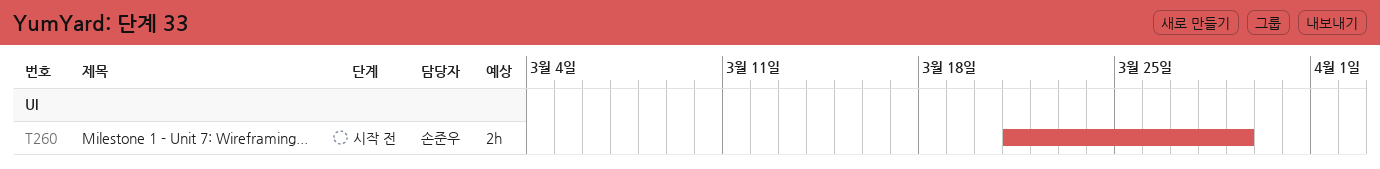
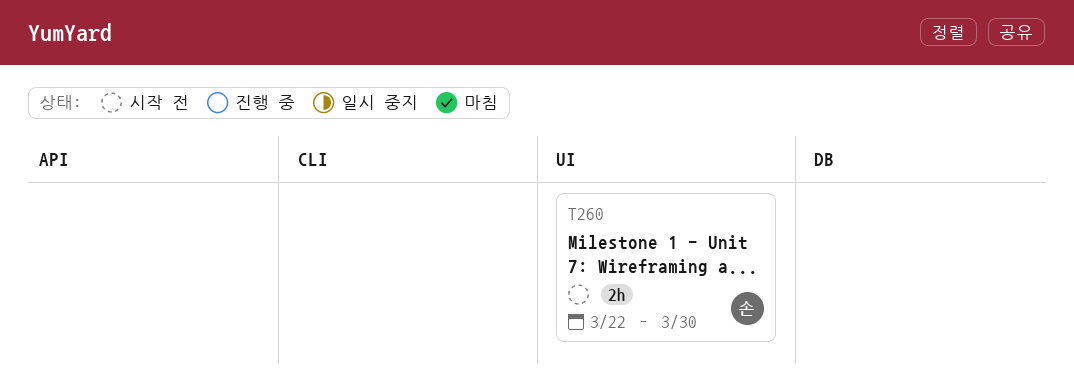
T260, start: Mar 21 -> Mar 22
T260, due: Mar 29 -> Mar 30

